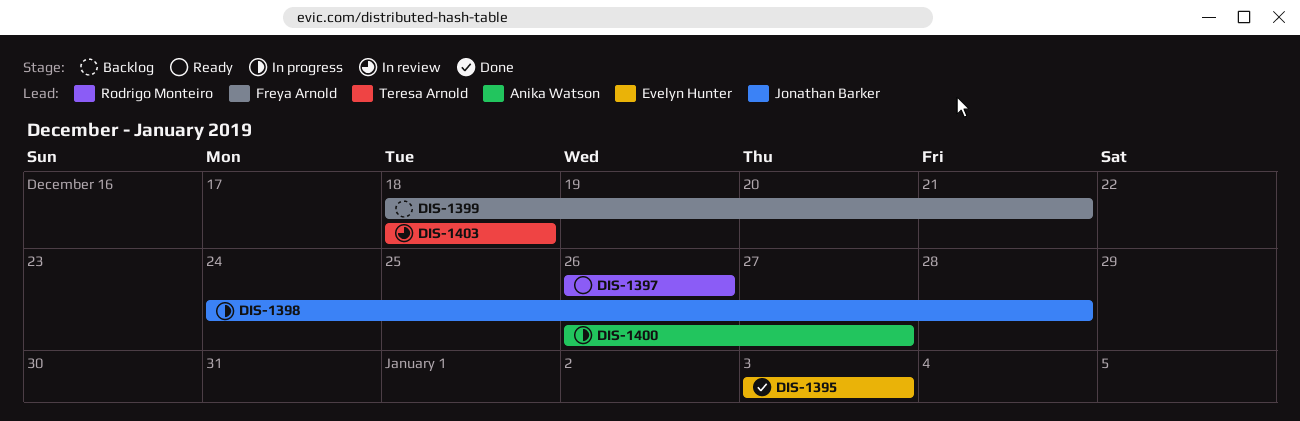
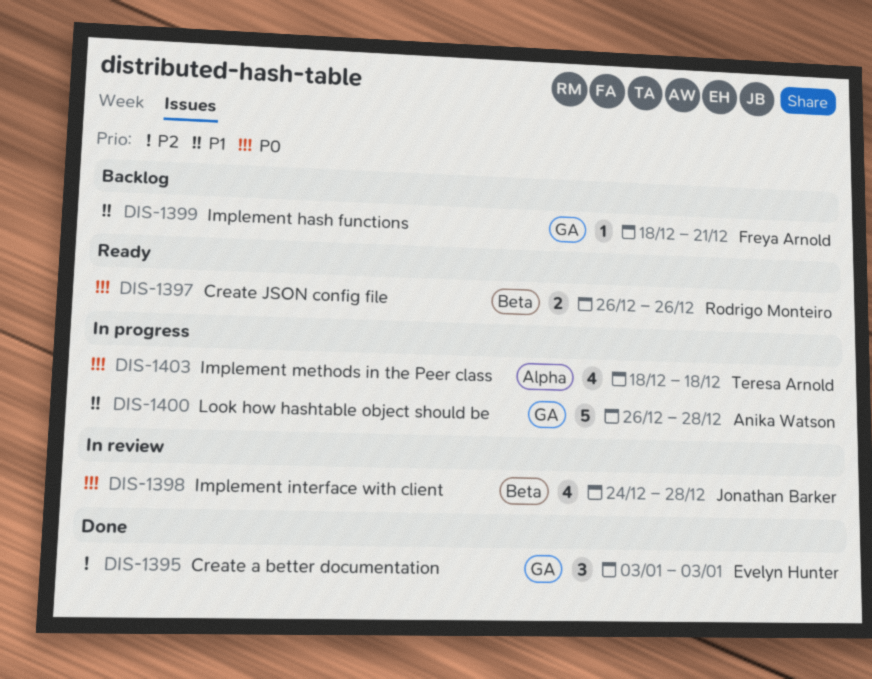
DIS-1398, status: In progress -> In review
DIS-1400, due: Dec 27 -> Dec 28
DIS-1403, status: In review -> In progress

